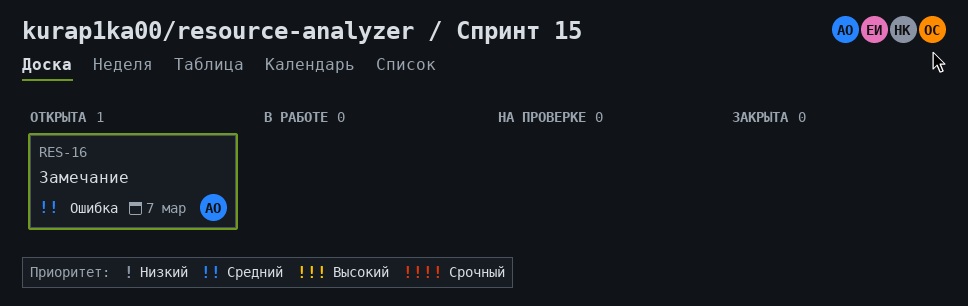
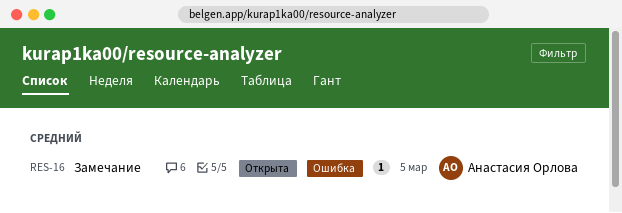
RES-16, due: Mar 7 -> Mar 5

